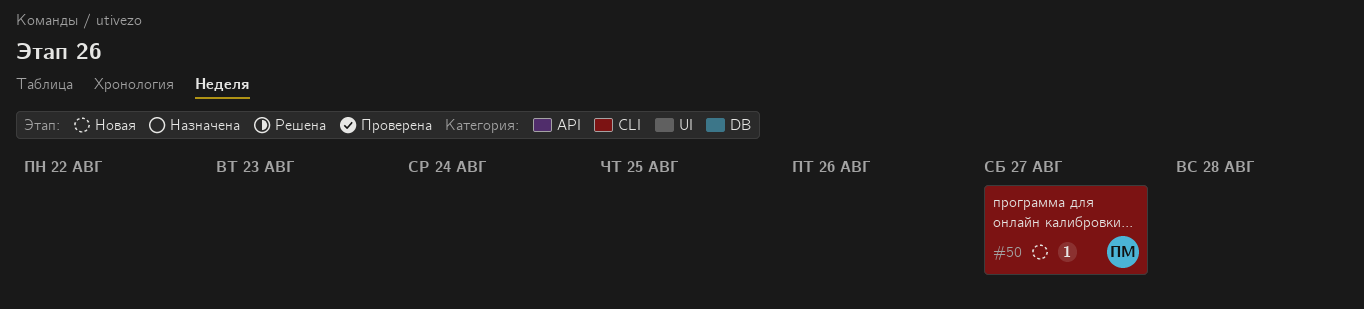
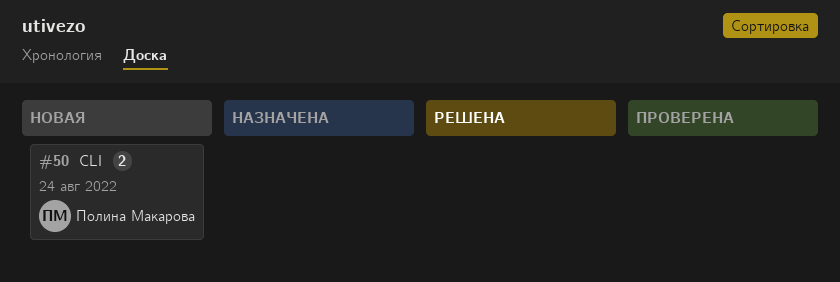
#50, estimate: 1 -> 2
#50, due: Aug 27 -> Aug 24

